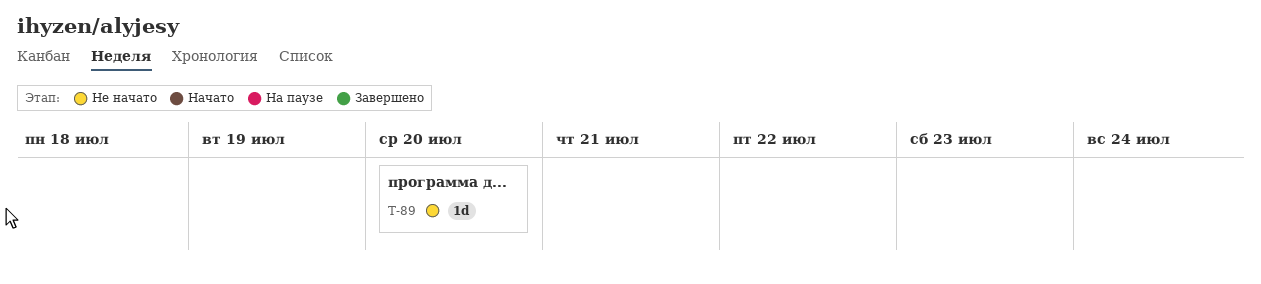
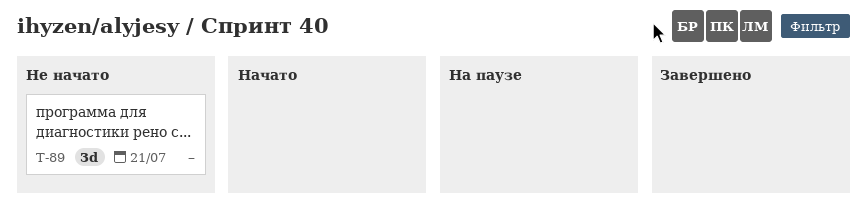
T-89, estimate: 1d -> 3d
T-89, due: Jul 20 -> Jul 21

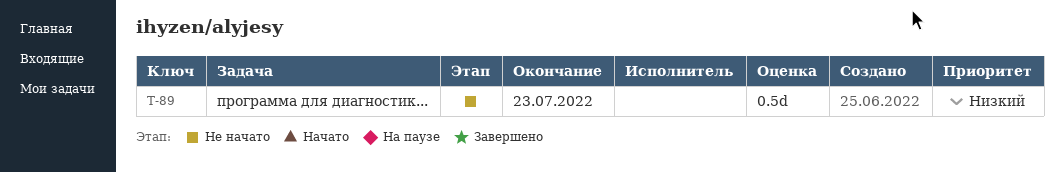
T-89, estimate: 3d -> 0.5d
T-89, due: Jul 21 -> Jul 23

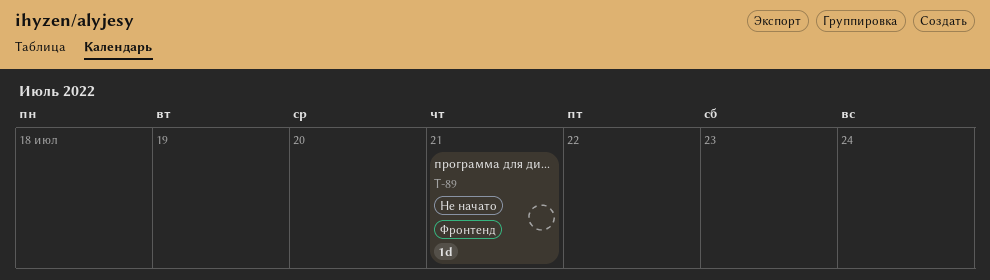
T-89, estimate: 0.5d -> 1d
T-89, due: Jul 23 -> Jul 21

